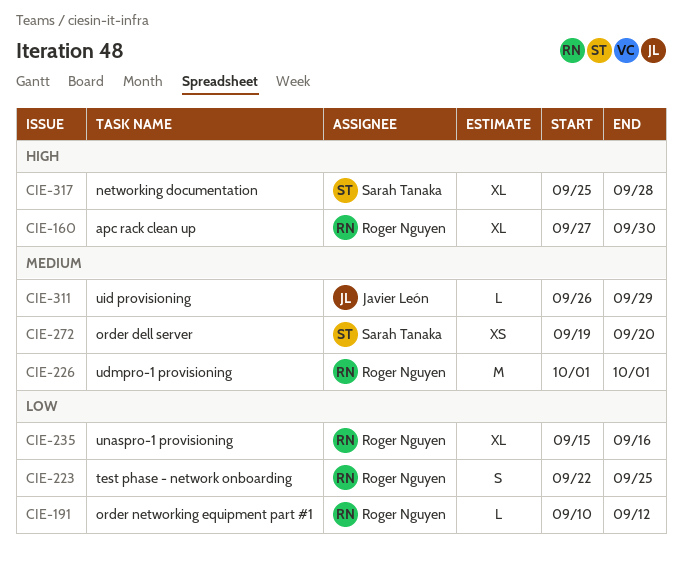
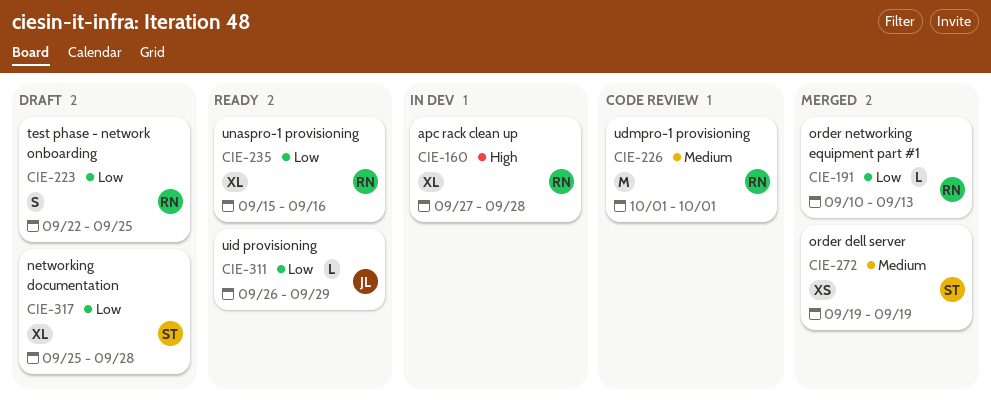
CIE-160, due: Sep 30 -> Sep 28
CIE-191, due: Sep 12 -> Sep 13
CIE-272, due: Sep 20 -> Sep 19
CIE-311, priority: Medium -> Low
CIE-317, priority: High -> Low

